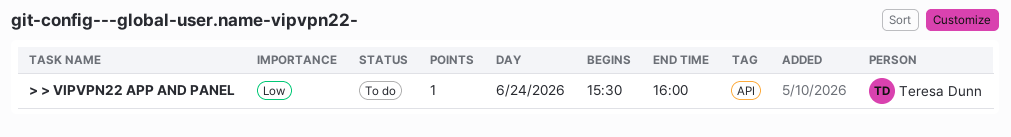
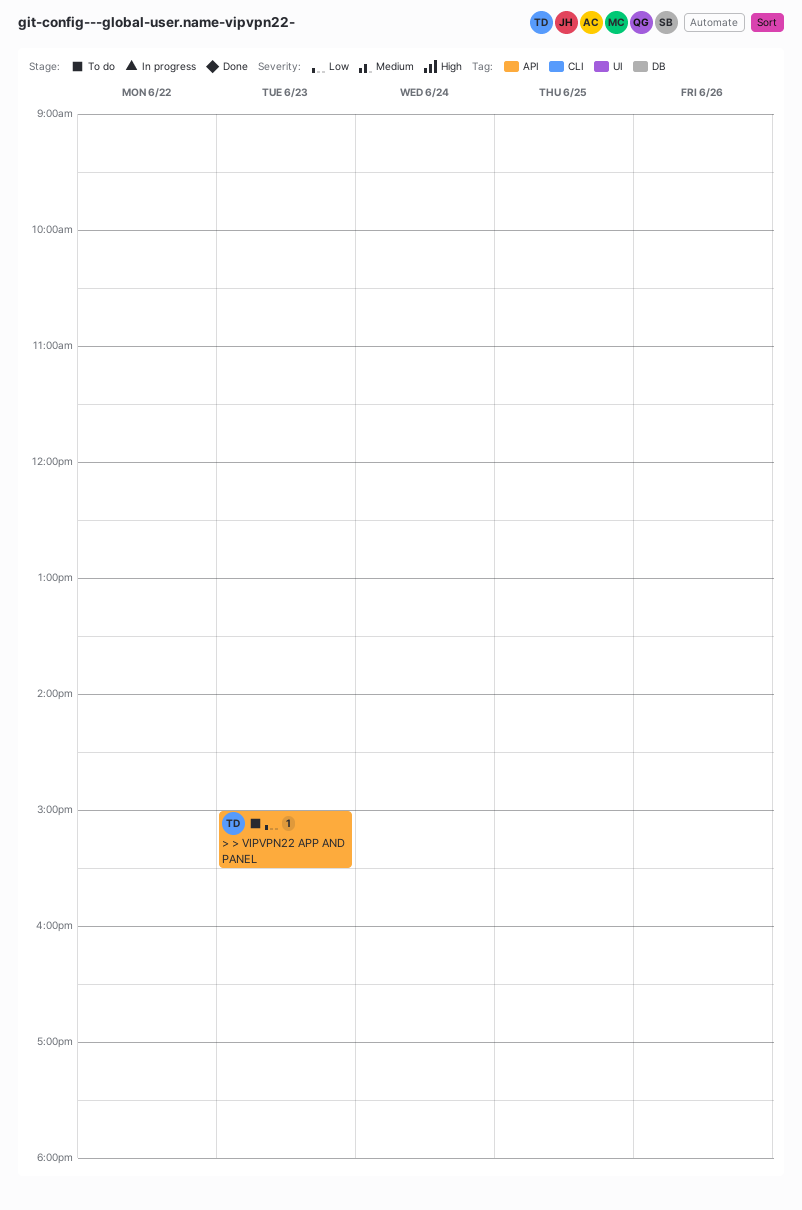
> > VIPVPN22 APP AND PANEL, day: Jun 24 -> Jun 23
> > VIPVPN22 APP AND PANEL, begins: 15:30 -> 15:00
> > VIPVPN22 APP AND PANEL, ends: 16:00 -> 15:30

